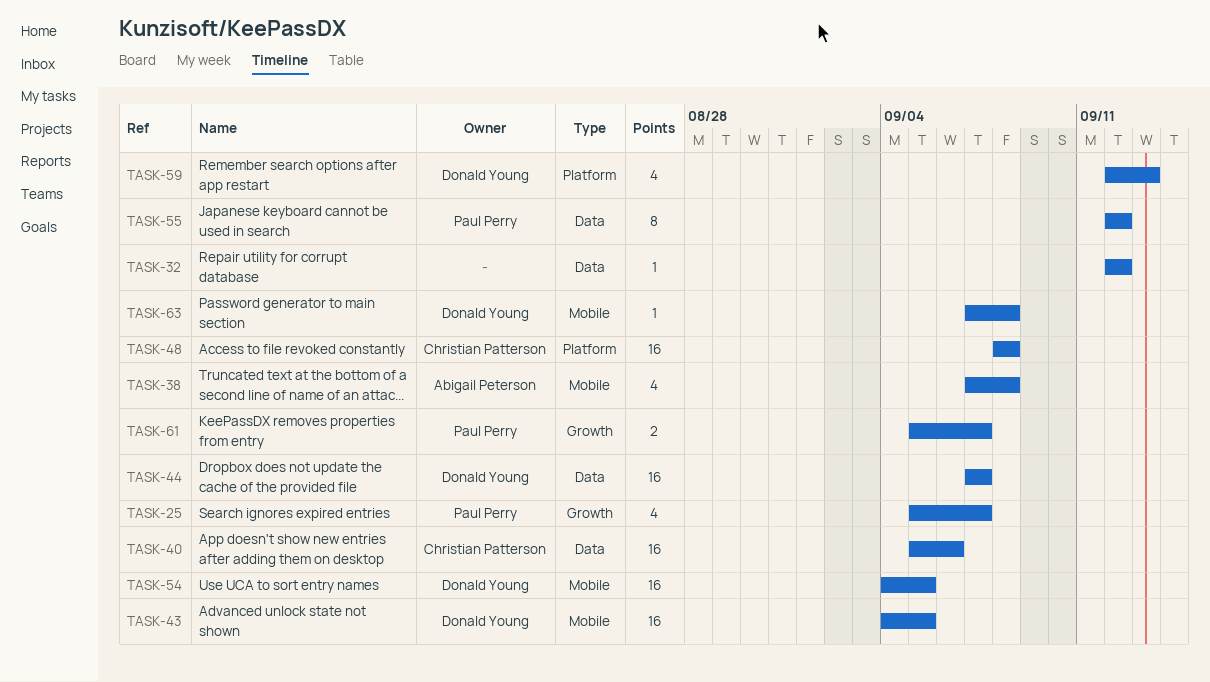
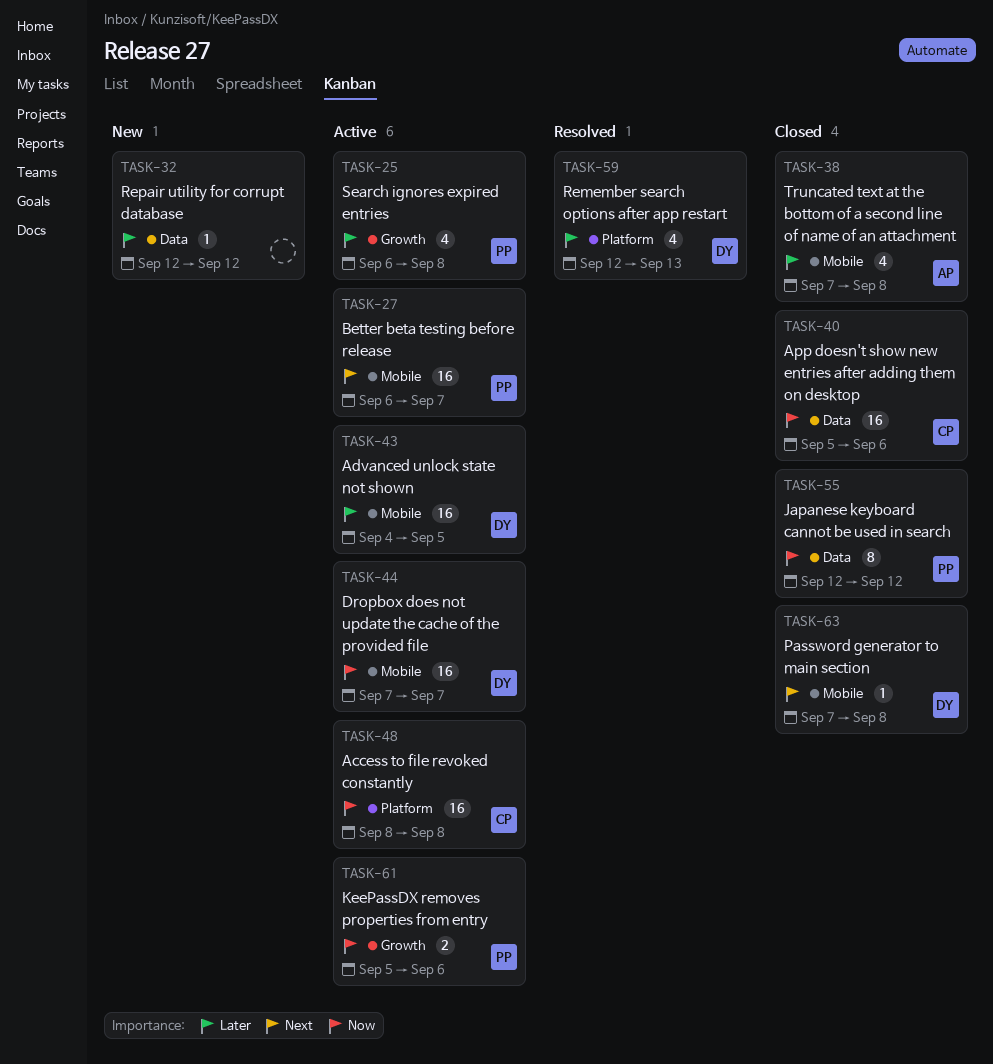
TASK-25, start: Sep 5 -> Sep 6
TASK-25, due: Sep 7 -> Sep 8
TASK-27: none -> present
TASK-44, label: Data -> Mobile
TASK-54: present -> none
TASK-61, due: Sep 7 -> Sep 6

